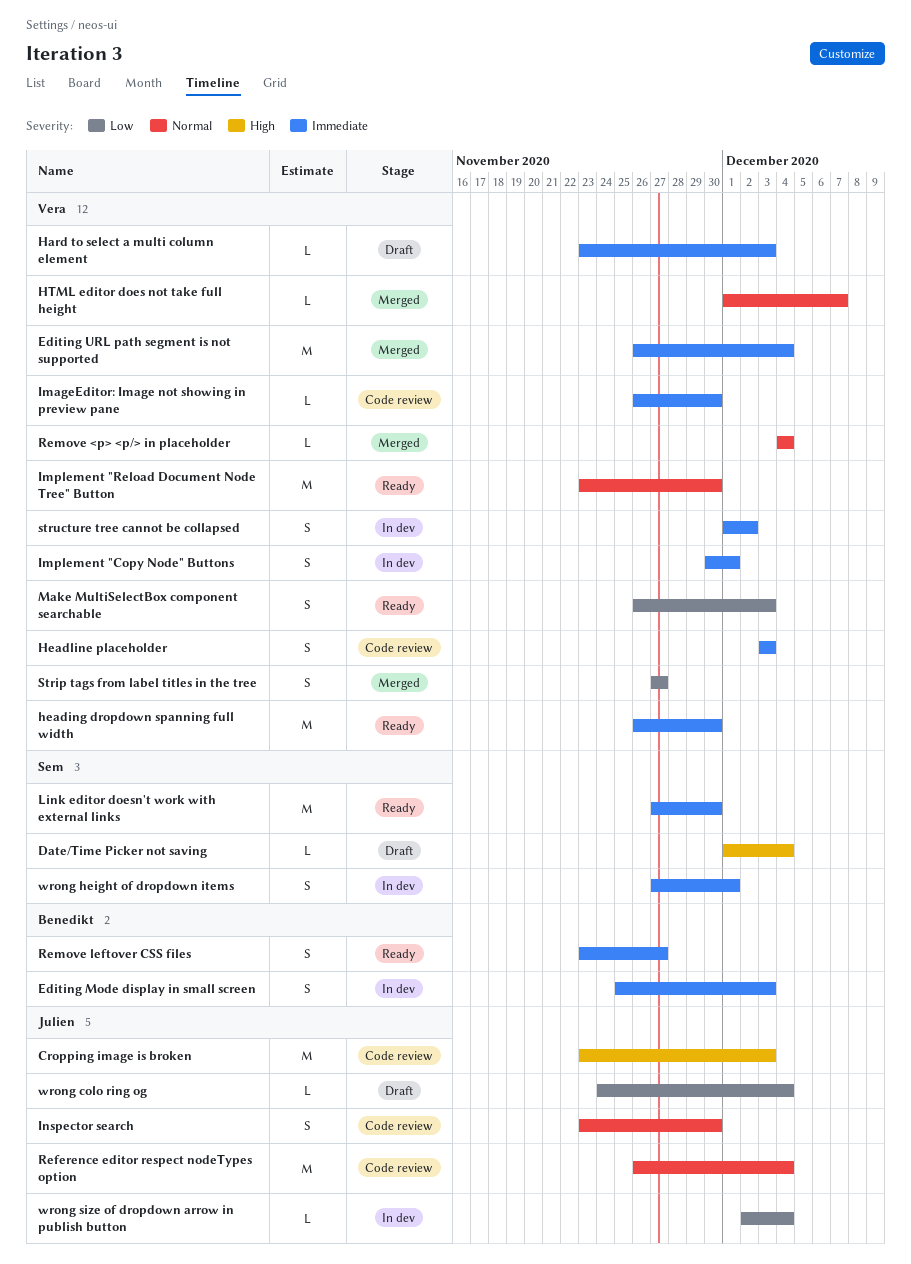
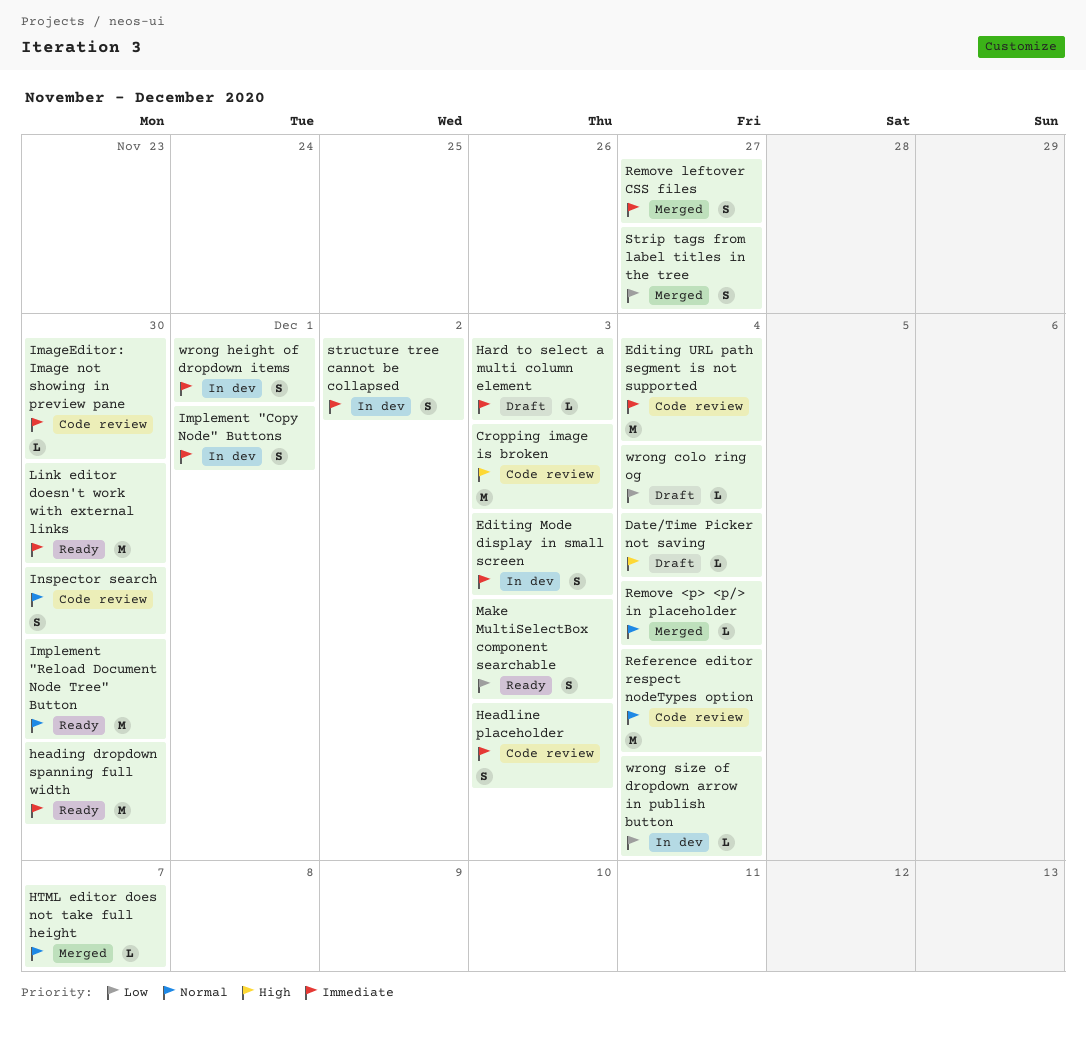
Editing URL path segment is not supported, status: Merged -> Code review
Remove leftover CSS files, status: Ready -> Merged

